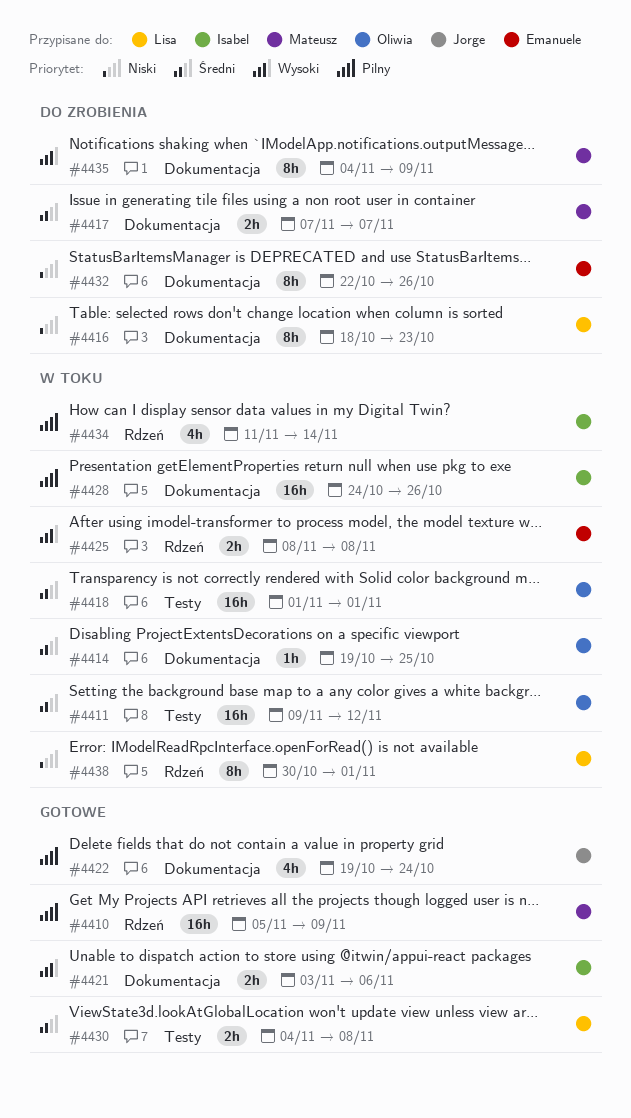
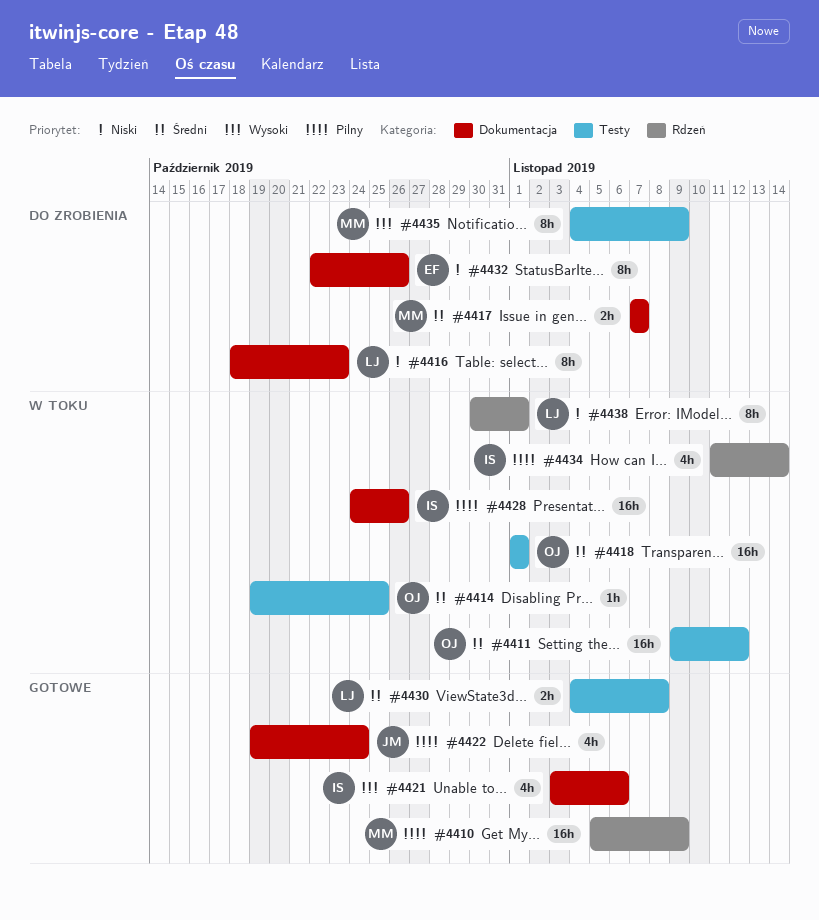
#4414, label: Dokumentacja -> Testy
#4421, estimate: 2h -> 4h
#4425: present -> none
#4435, label: Dokumentacja -> Testy

